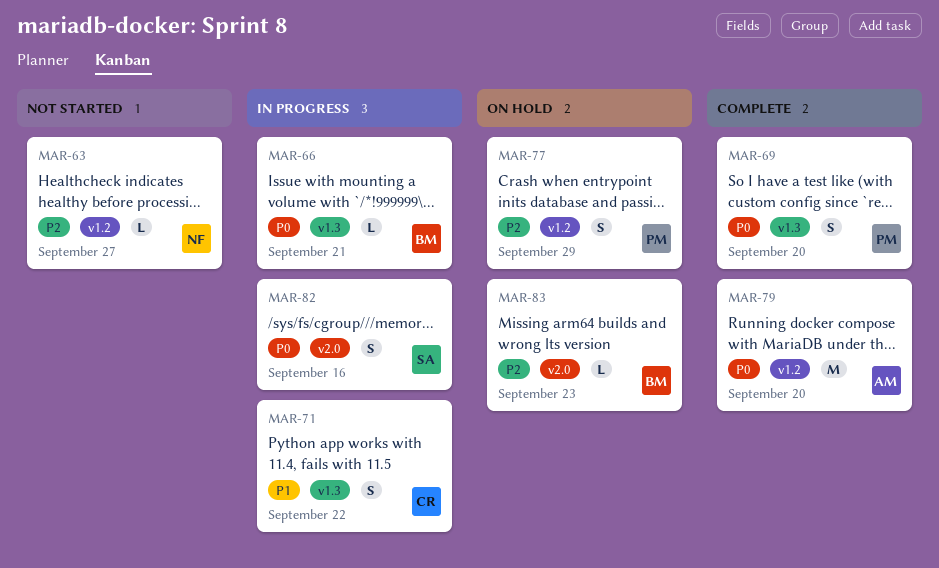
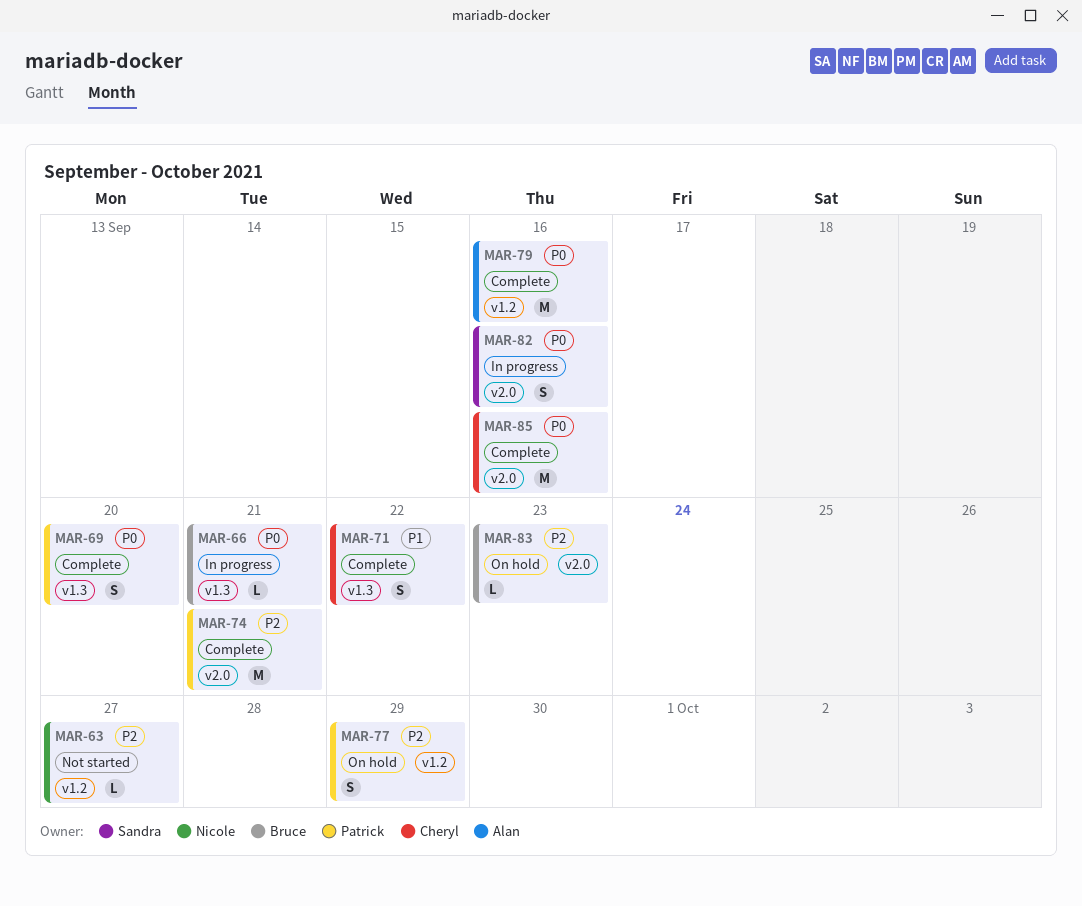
MAR-71, status: In progress -> Complete
MAR-74: none -> present
MAR-79, due: Sep 20 -> Sep 16
MAR-85: none -> present

